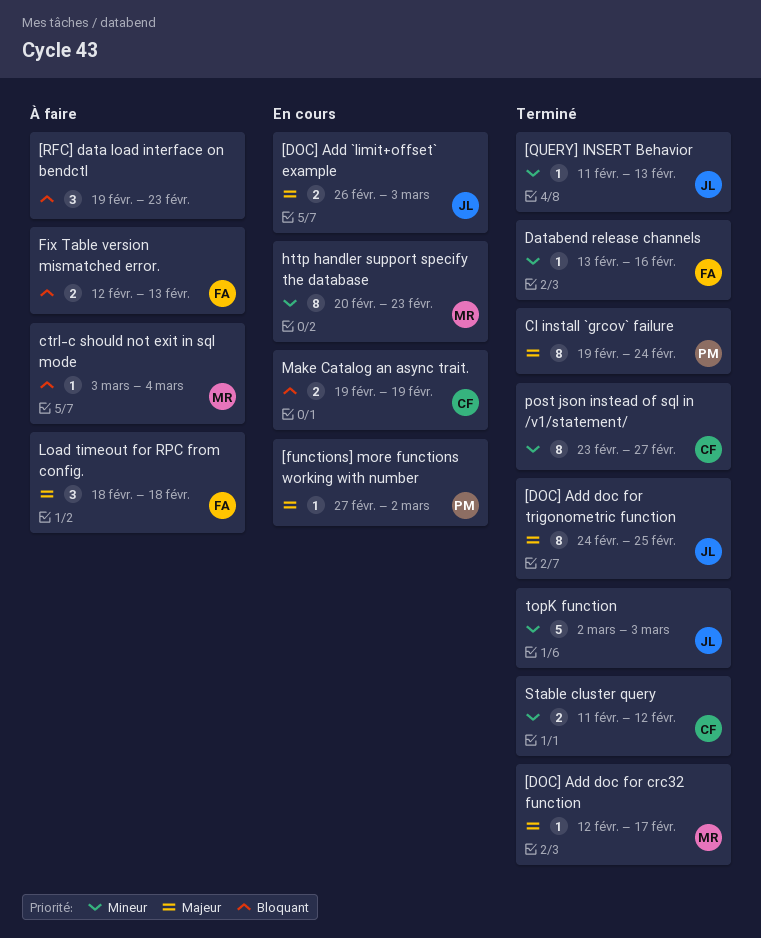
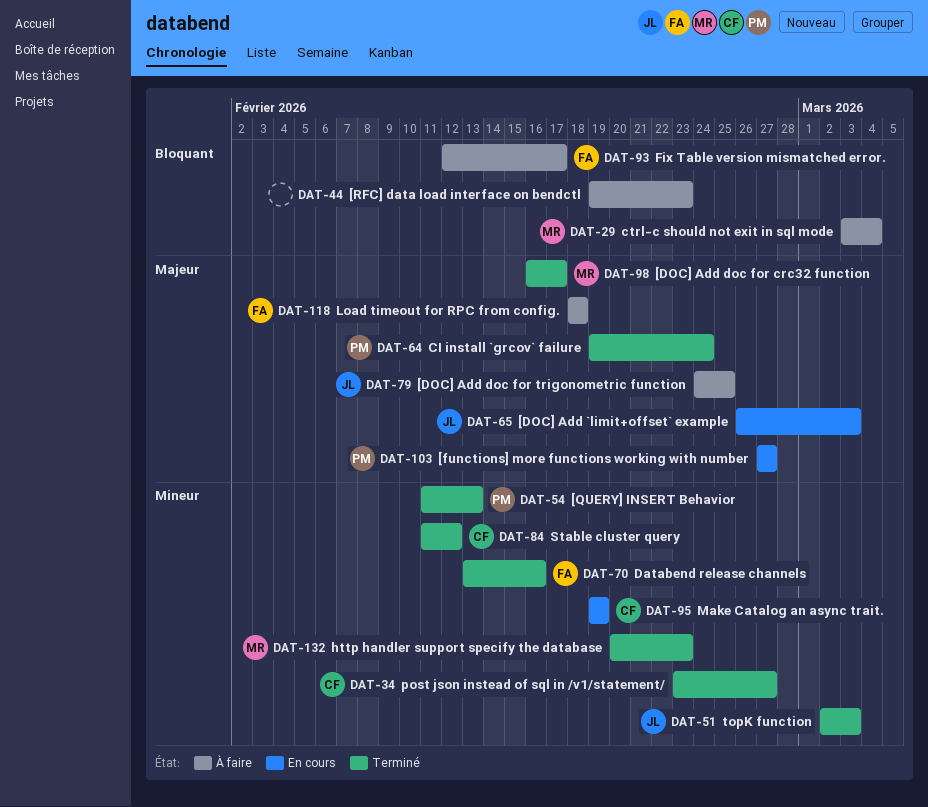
[DOC] Add doc for crc32 function, start: Feb 12 -> Feb 16
[DOC] Add doc for trigonometric function, status: Terminé -> À faire
[functions] more functions working with number, due: Mar 2 -> Feb 27
[QUERY] INSERT Behavior, owner: JL -> PM
Fix Table version mismatched error., due: Feb 13 -> Feb 17
http handler support specify the database, status: En cours -> Terminé
Make Catalog an async trait., priority: Bloquant -> Mineur

